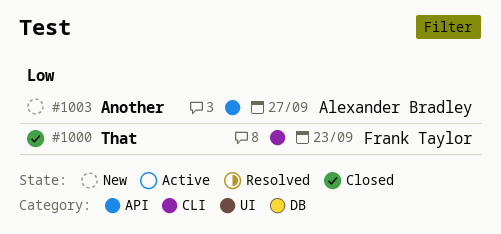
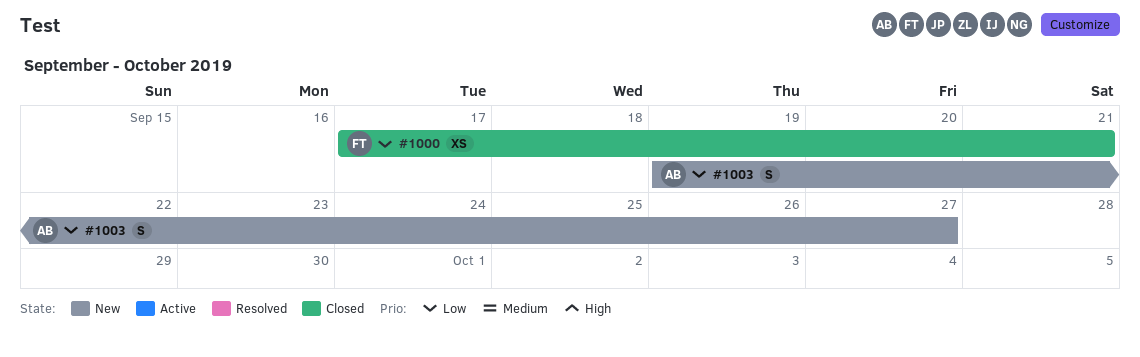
#1000, due: Sep 23 -> Sep 21

